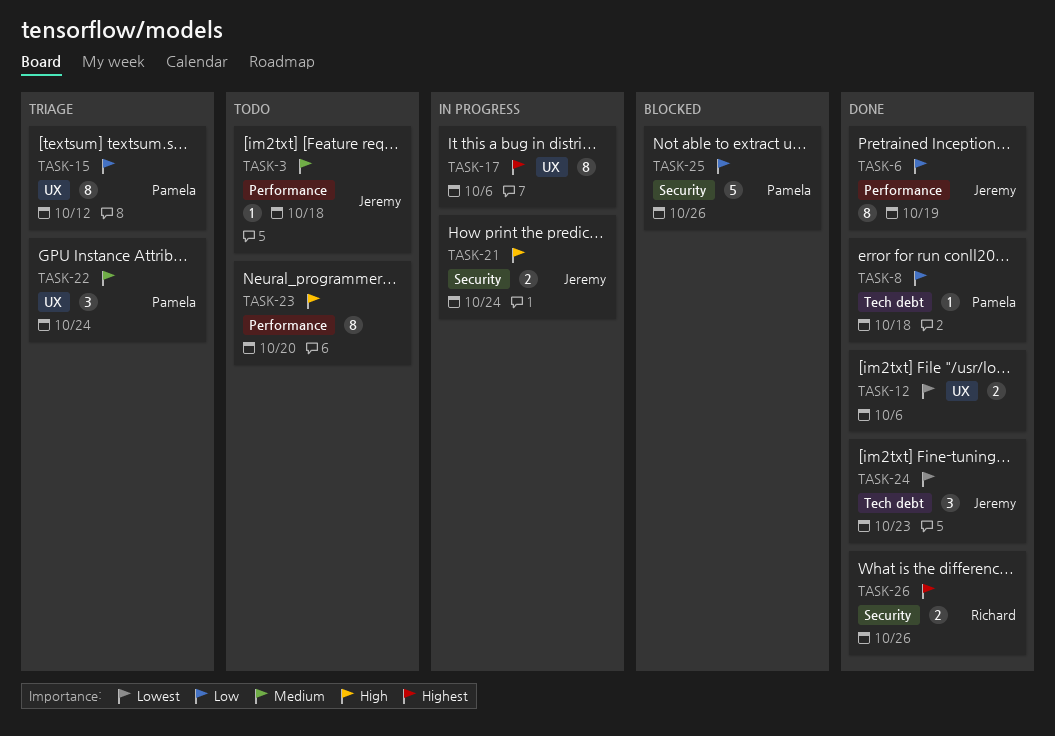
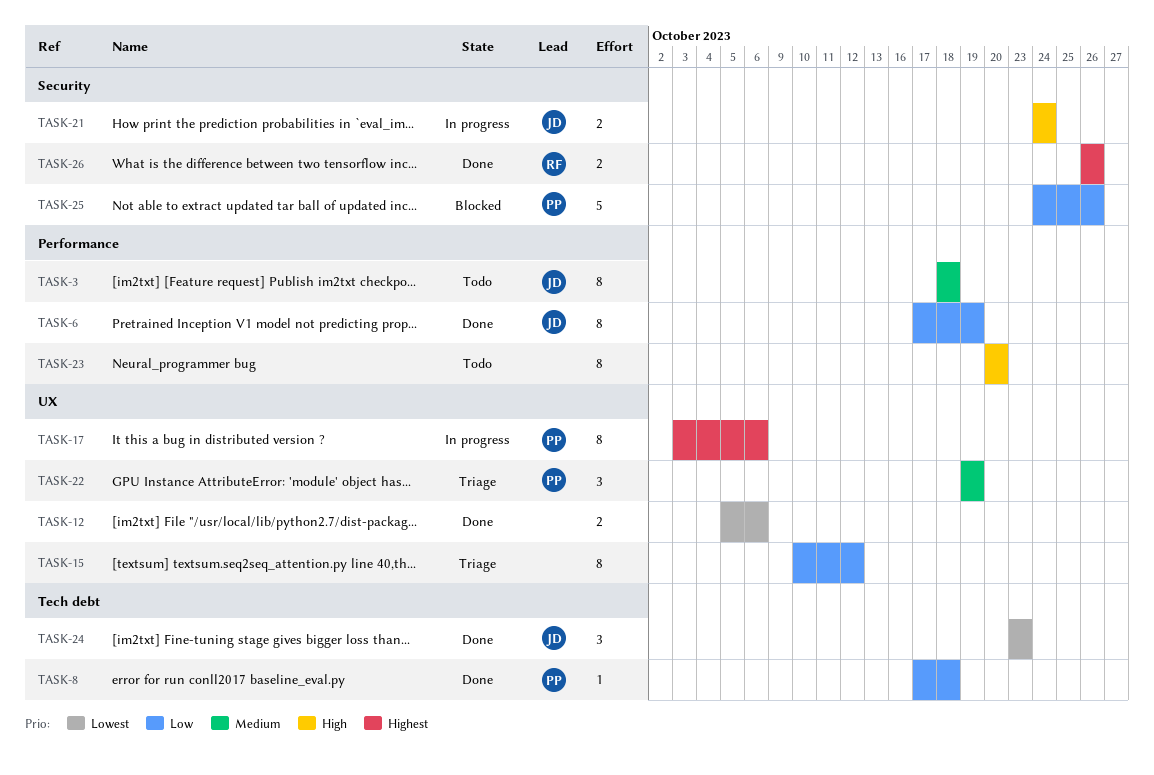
TASK-3, estimate: 1 -> 8
TASK-15, owner: Pamela -> none
TASK-17, owner: none -> Pamela
TASK-22, due: Oct 24 -> Oct 19

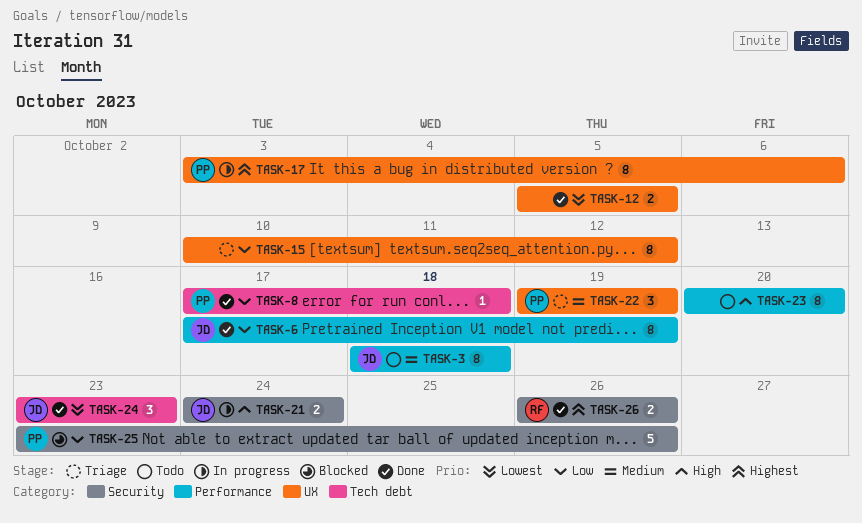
TASK-12, due: Oct 6 -> Oct 5
TASK-25, start: Oct 24 -> Oct 23

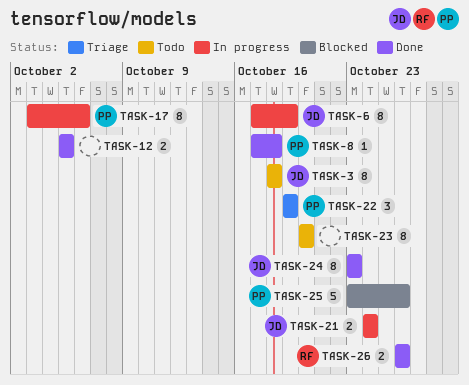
TASK-6, status: Done -> In progress
TASK-15: present -> none
TASK-24, estimate: 3 -> 8

